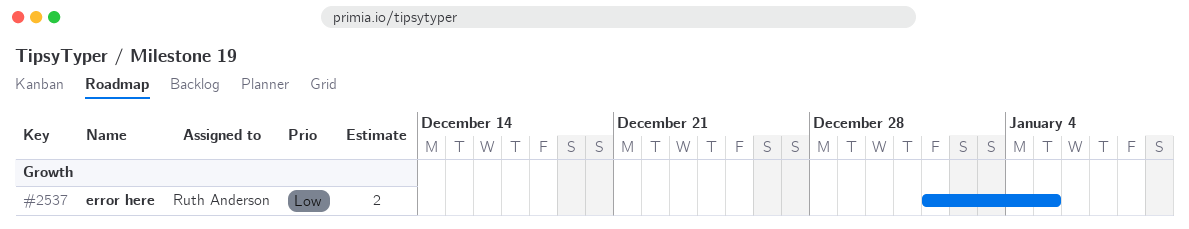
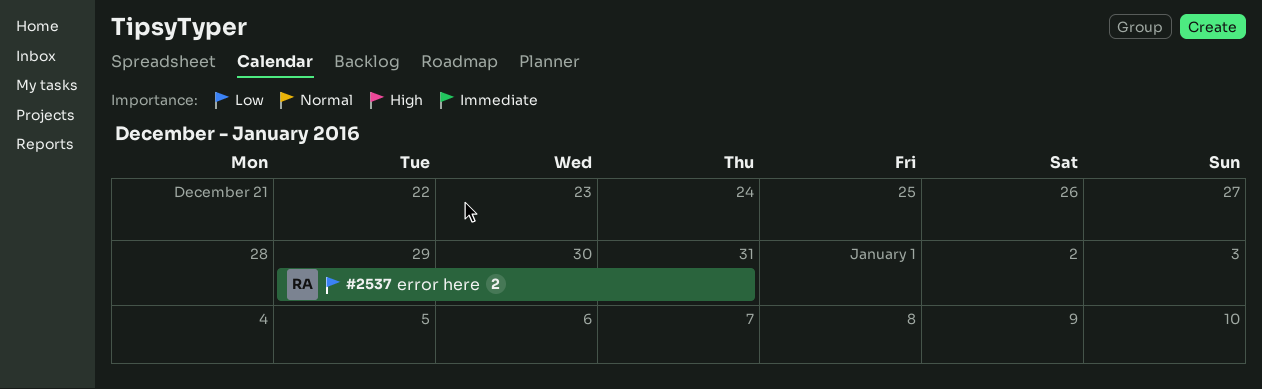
#2537, start: Jan 1 -> Dec 29
#2537, due: Jan 5 -> Dec 31

